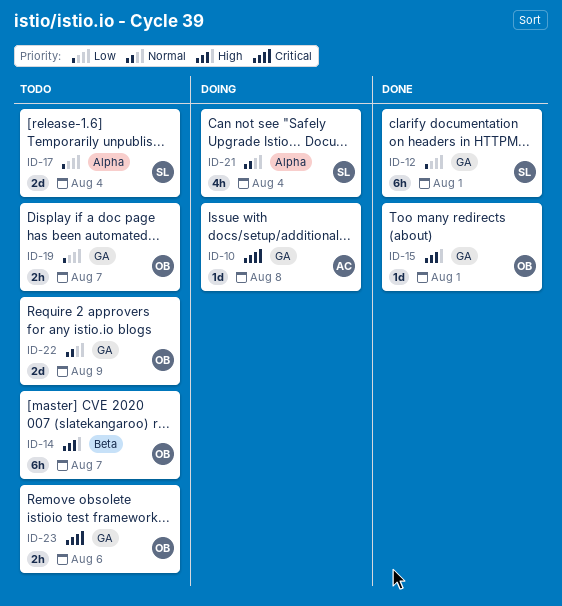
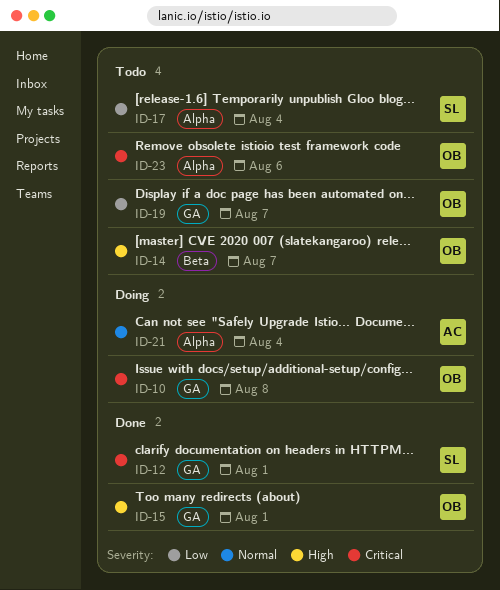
ID-10, owner: AC -> OB
ID-12, priority: Low -> Critical
ID-21, owner: SL -> AC
ID-22: present -> none
ID-23, label: GA -> Alpha

